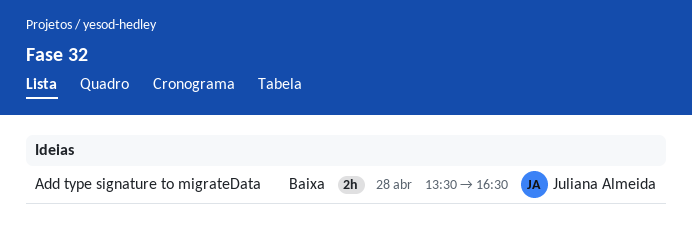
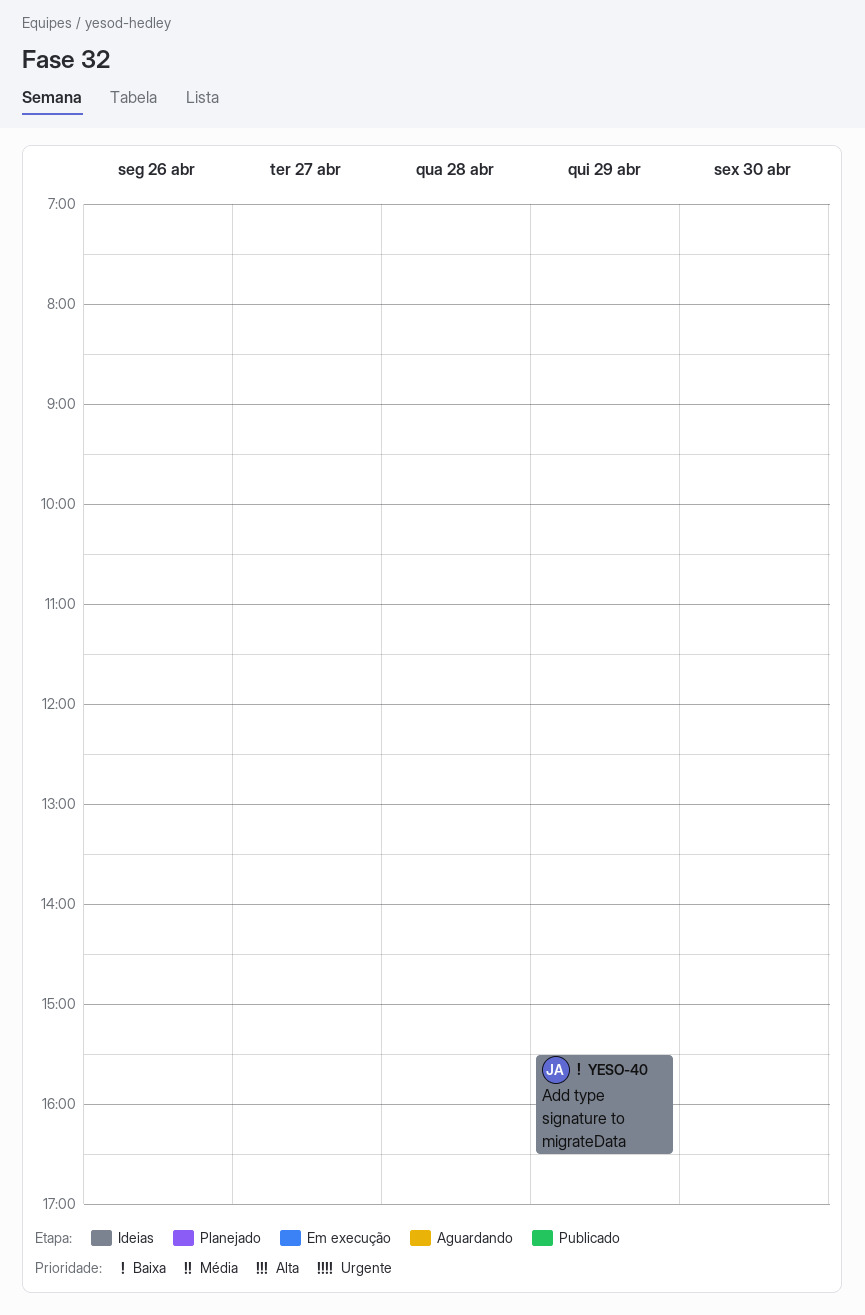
Add type signature to migrateData, day: Apr 28 -> Apr 29
Add type signature to migrateData, begins: 13:30 -> 15:30

